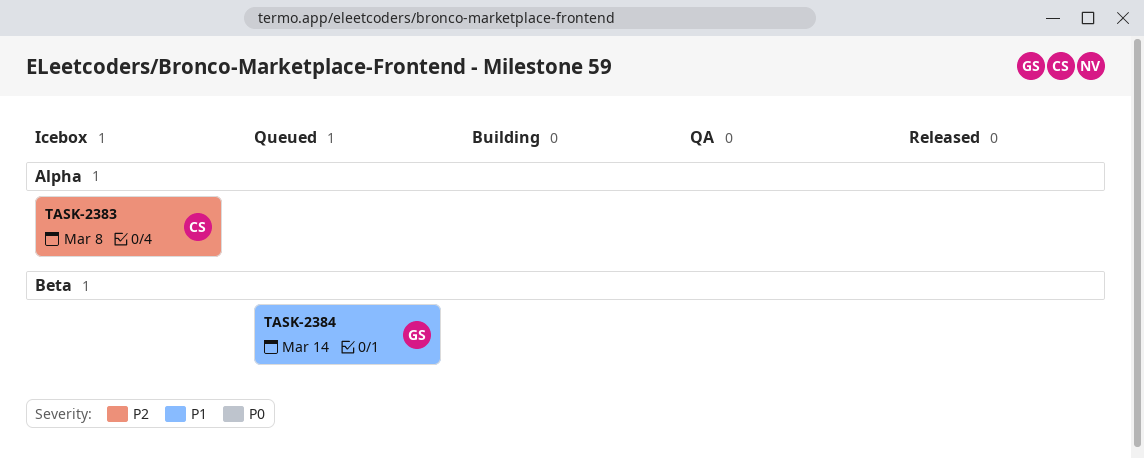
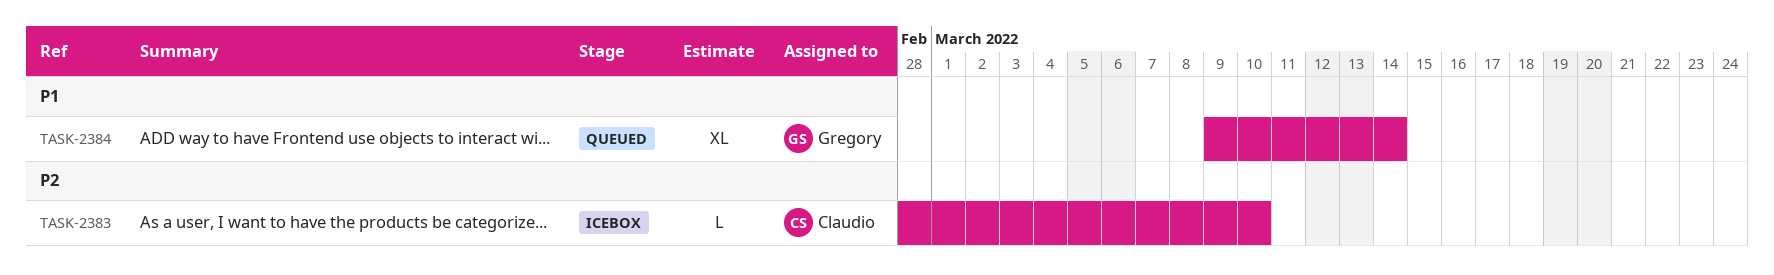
TASK-2383, due: Mar 8 -> Mar 10

